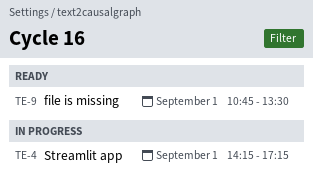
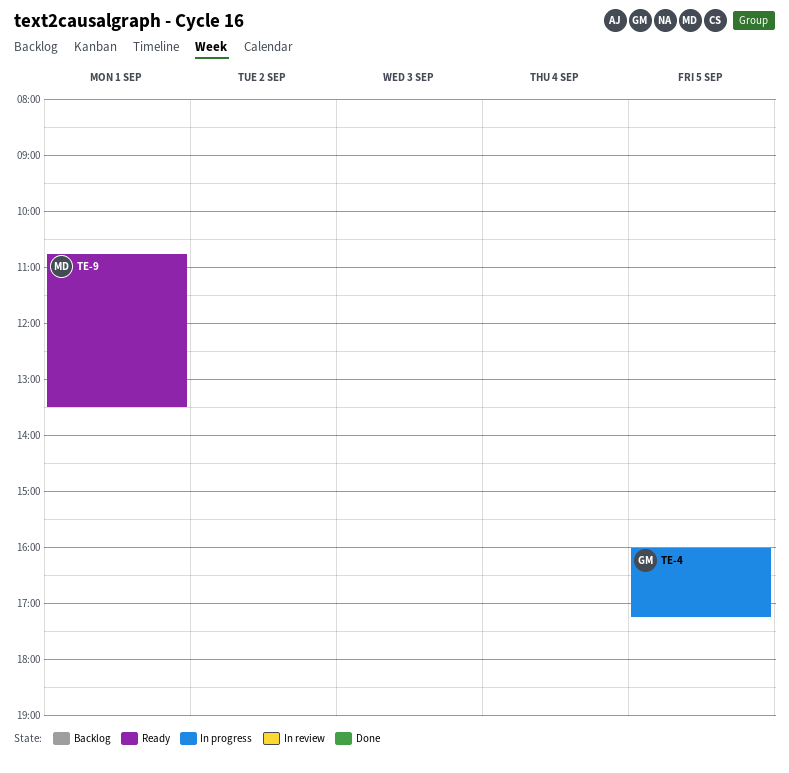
TE-4, day: Sep 1 -> Sep 5
TE-4, begins: 14:15 -> 16:00

